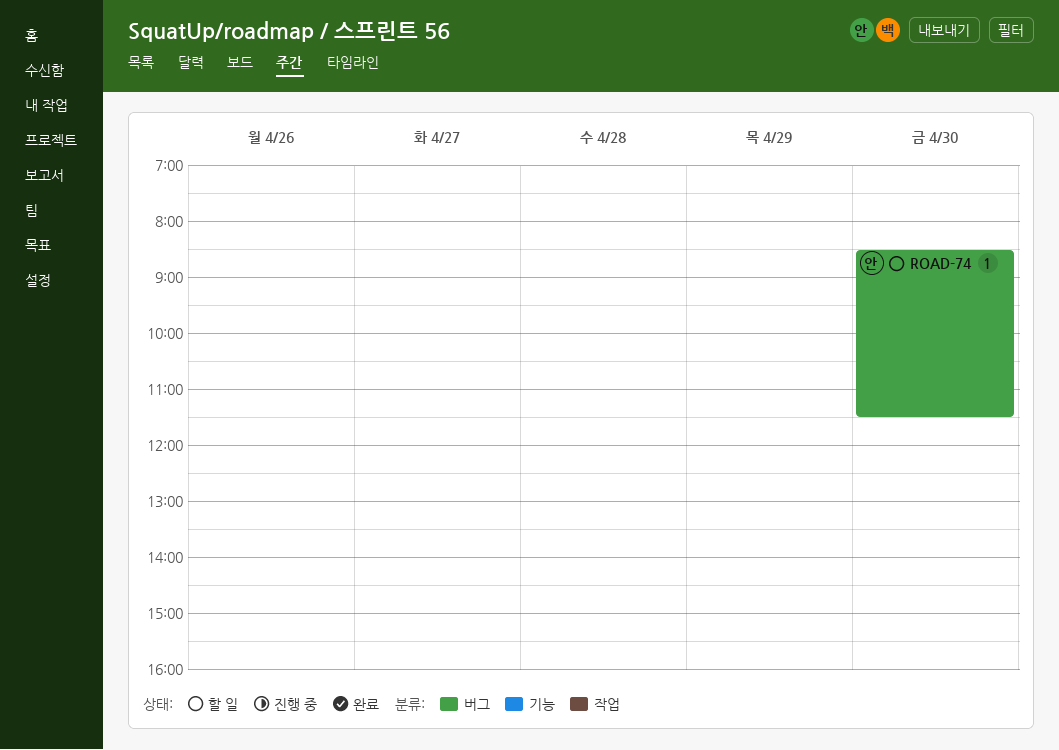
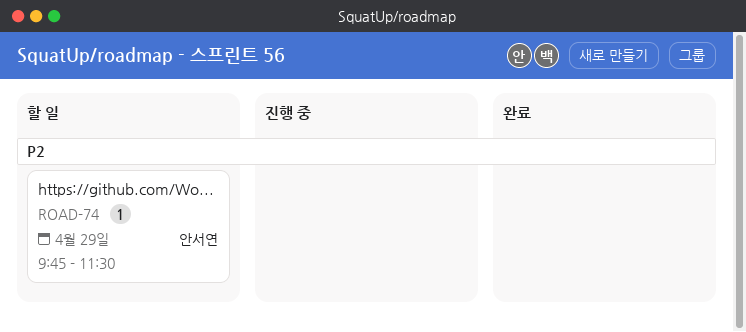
ROAD-74, day: Apr 30 -> Apr 29
ROAD-74, begins: 08:30 -> 09:45

